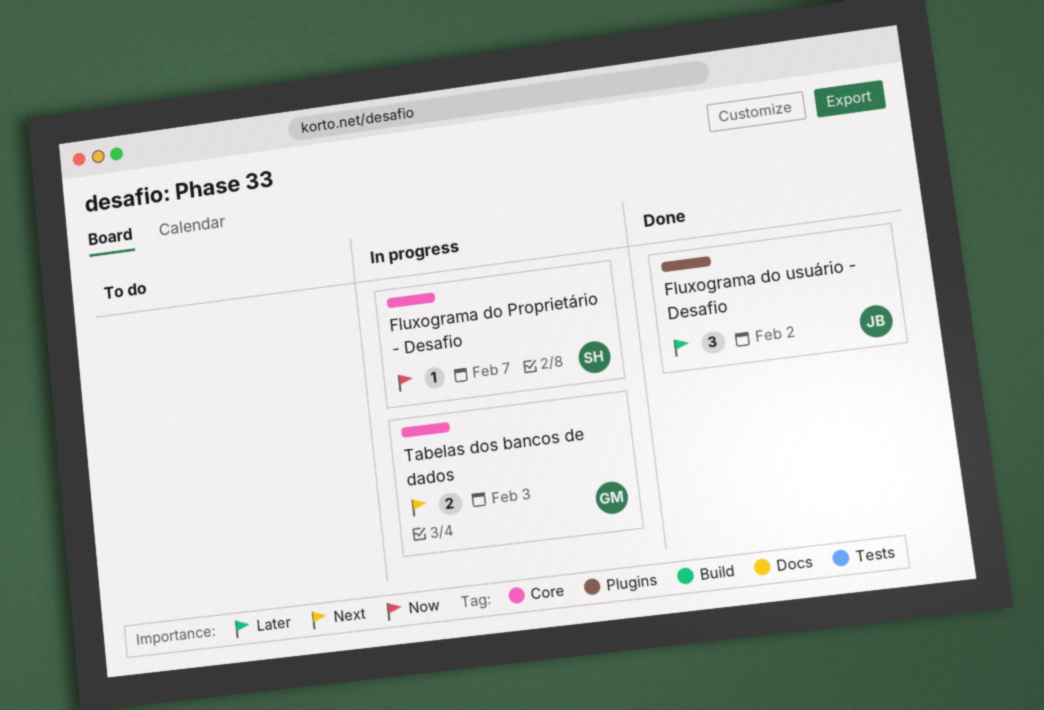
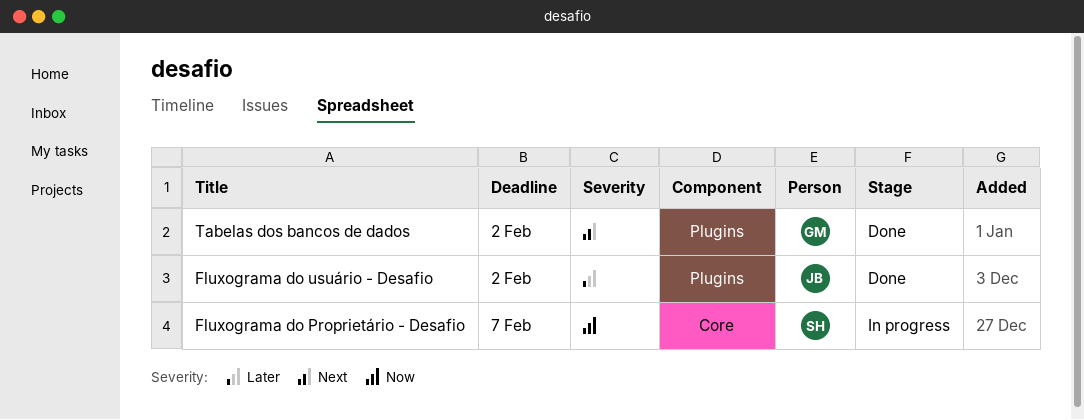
Tabelas dos bancos de dados, status: In progress -> Done
Tabelas dos bancos de dados, label: Core -> Plugins
Tabelas dos bancos de dados, due: Feb 3 -> Feb 2

